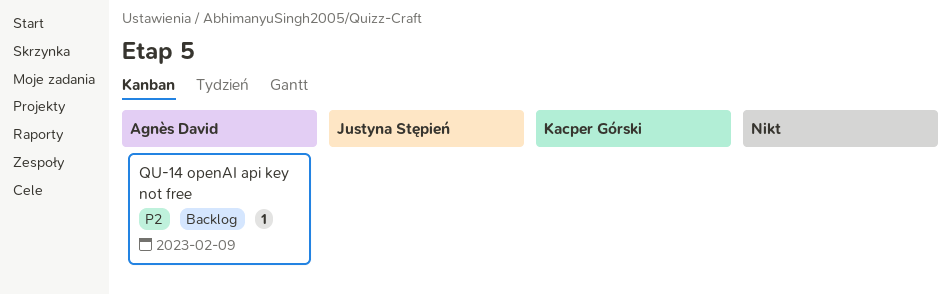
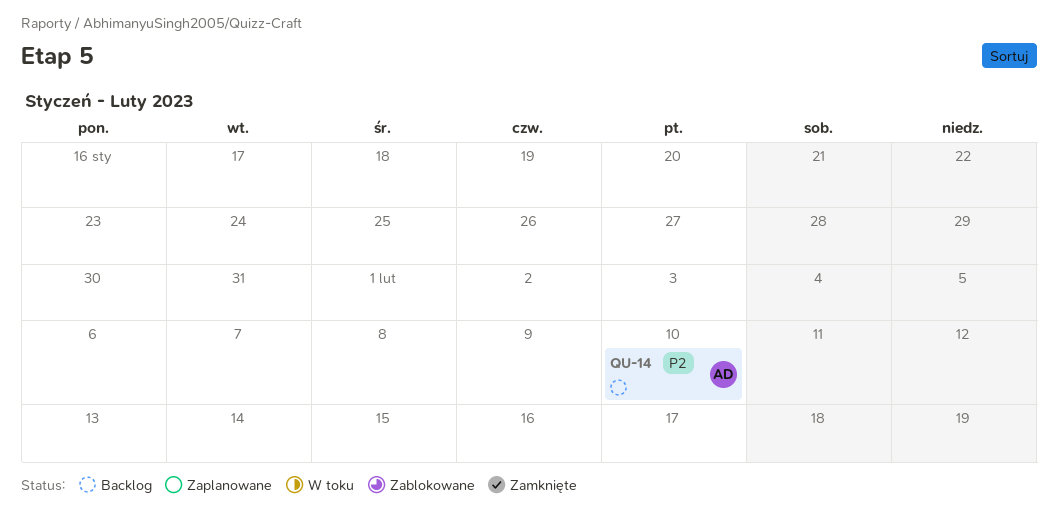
QU-14, due: Feb 9 -> Feb 10

